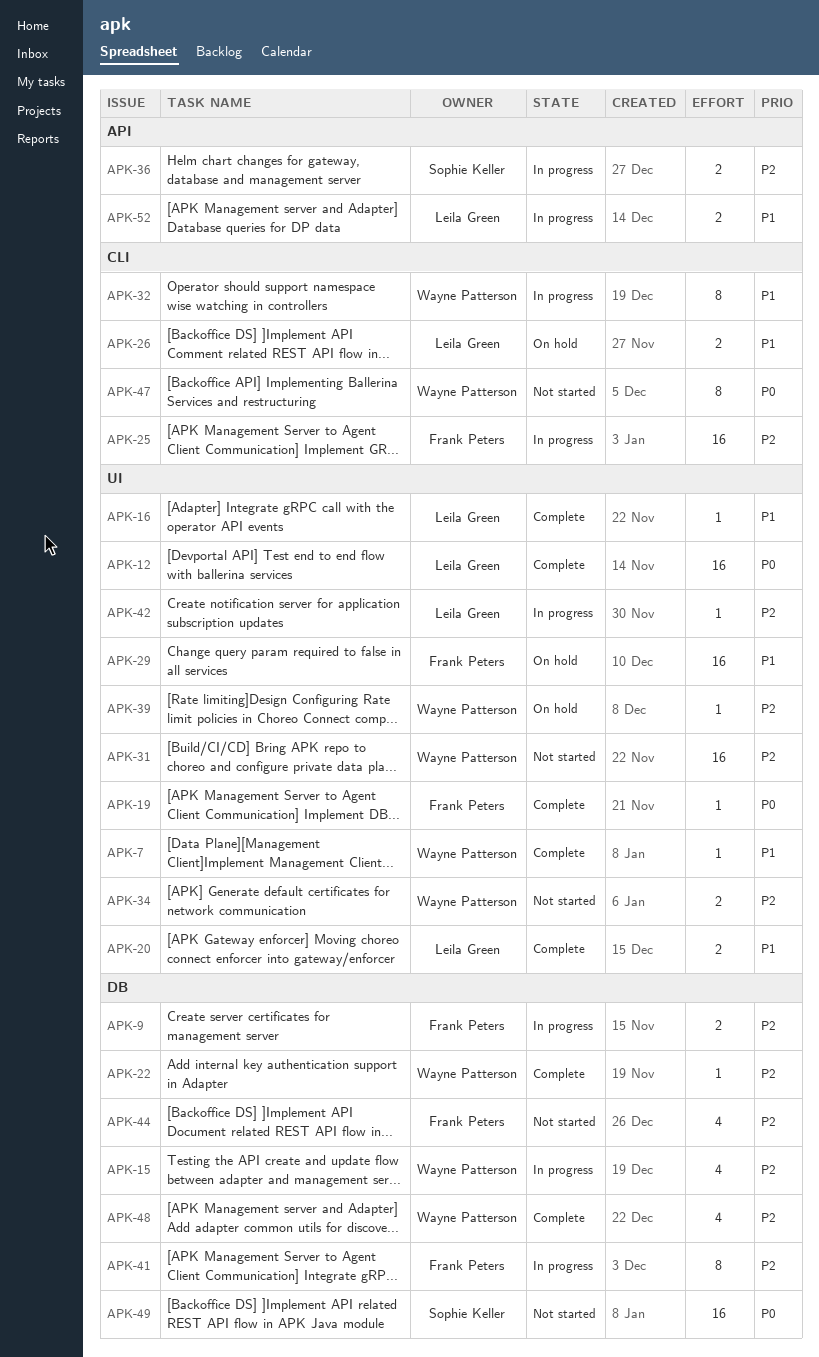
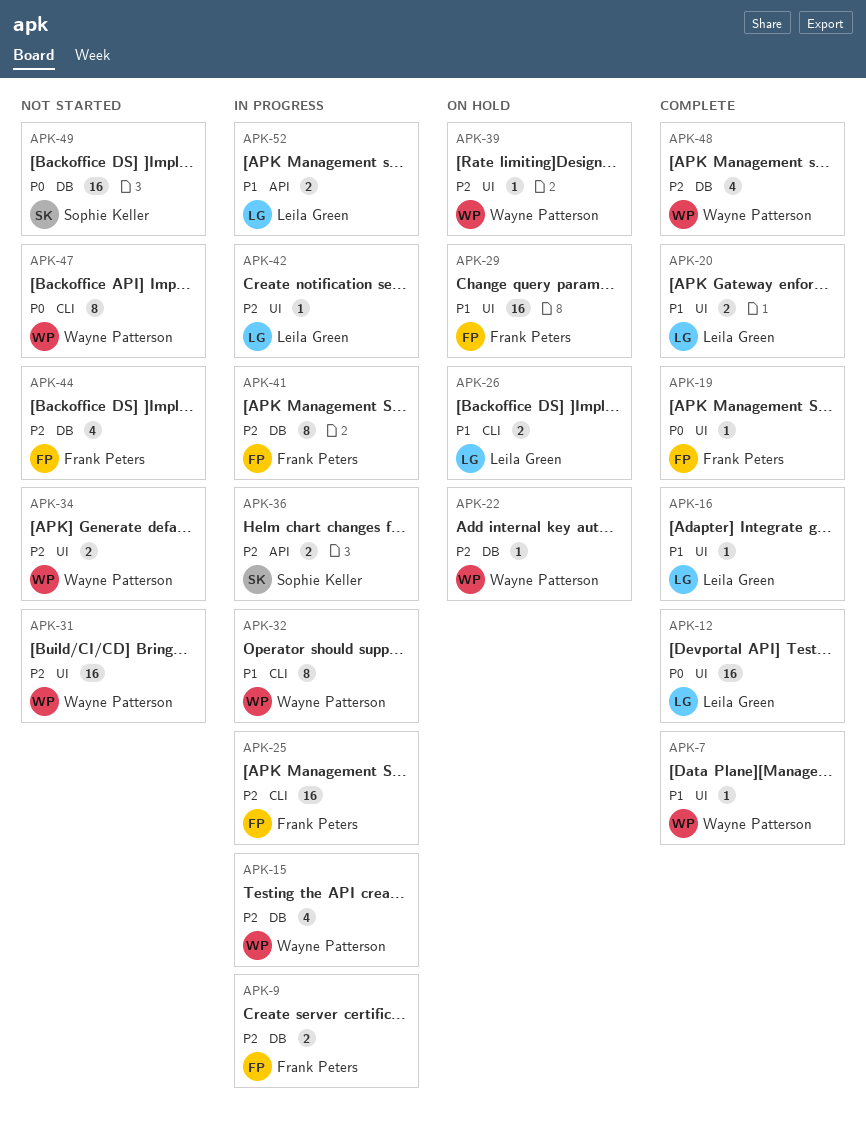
APK-22, status: Complete -> On hold

